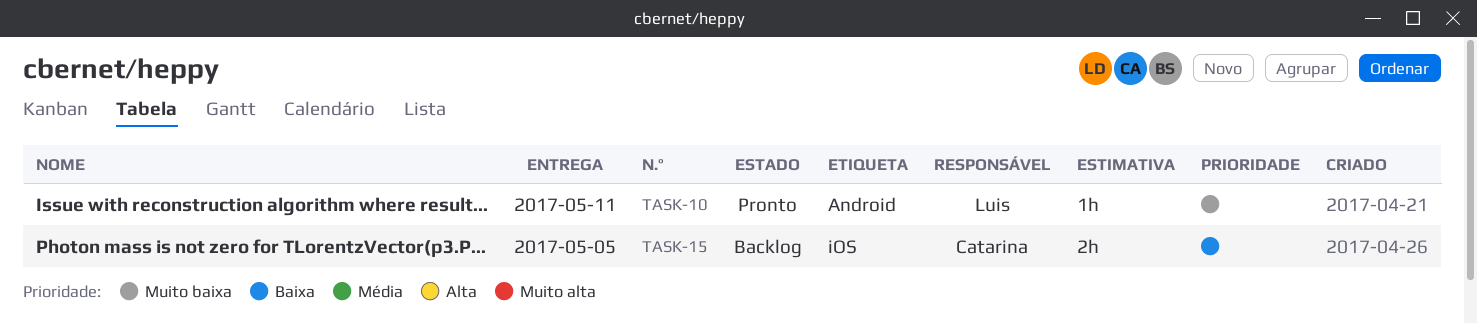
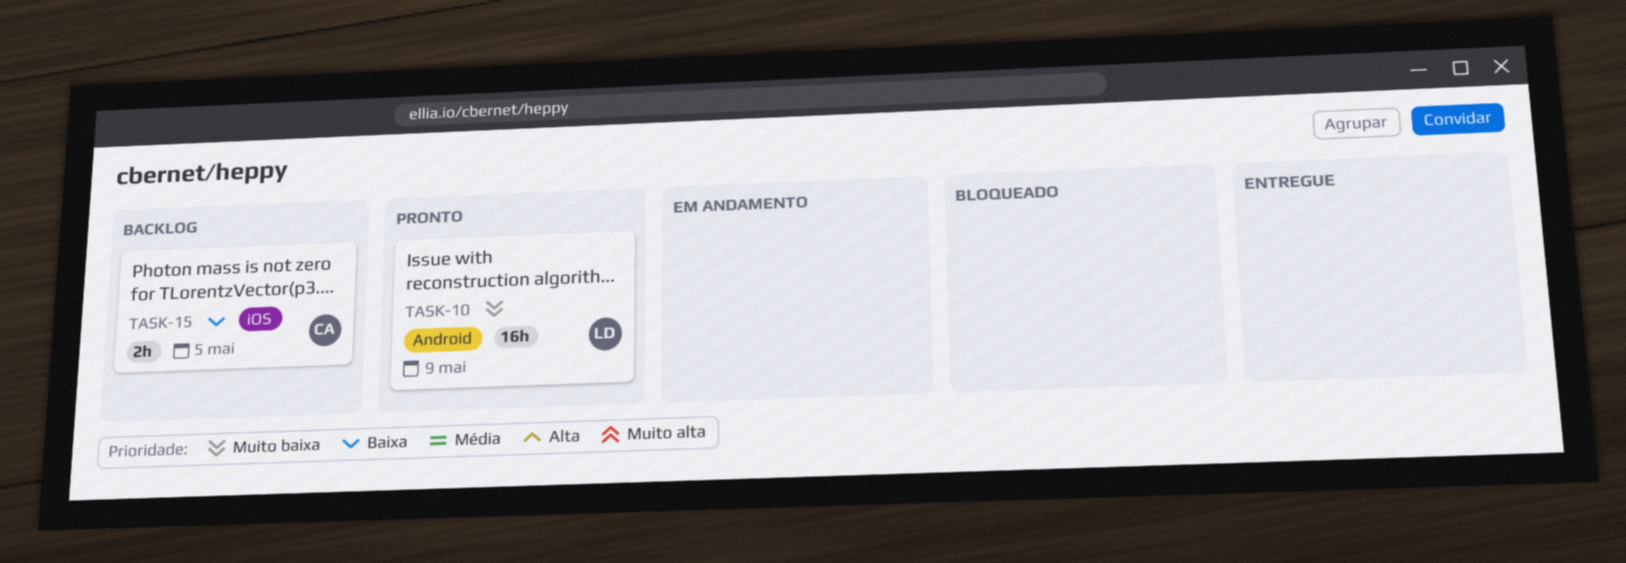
TASK-10, estimate: 1h -> 16h
TASK-10, due: May 11 -> May 9

